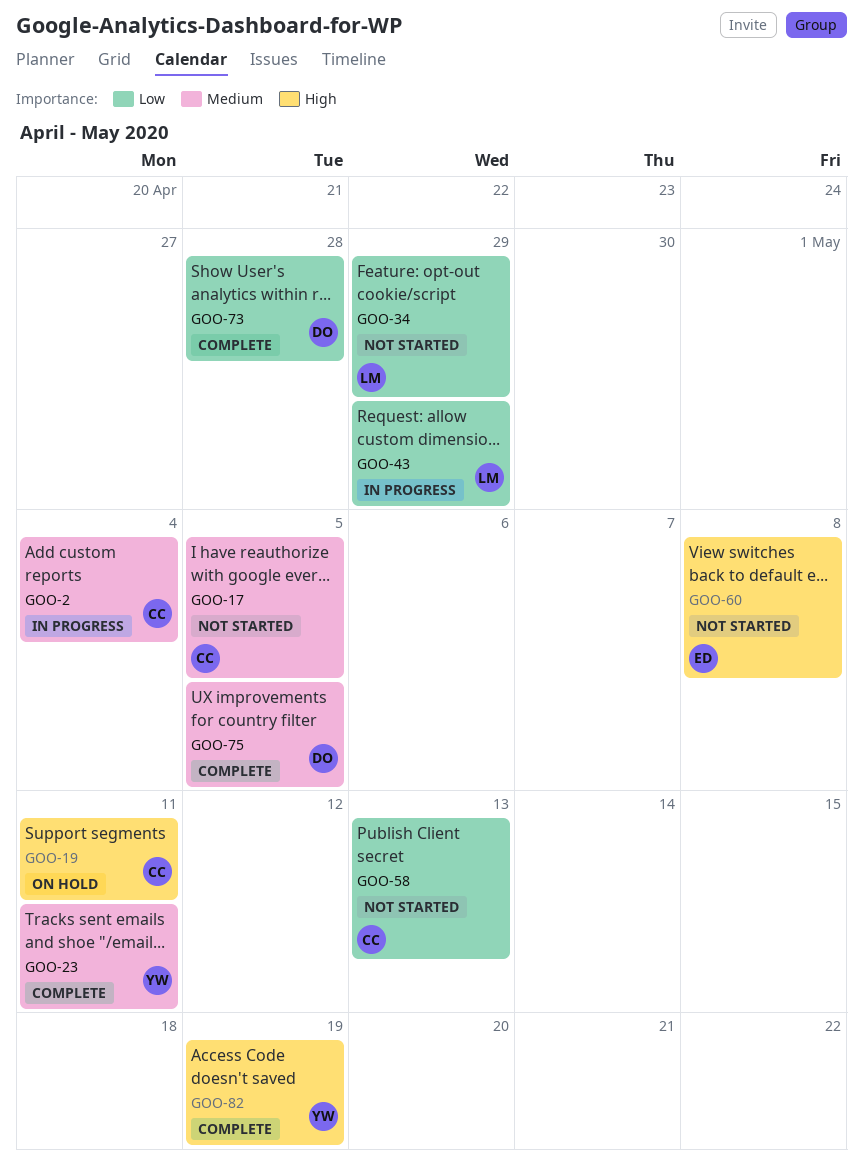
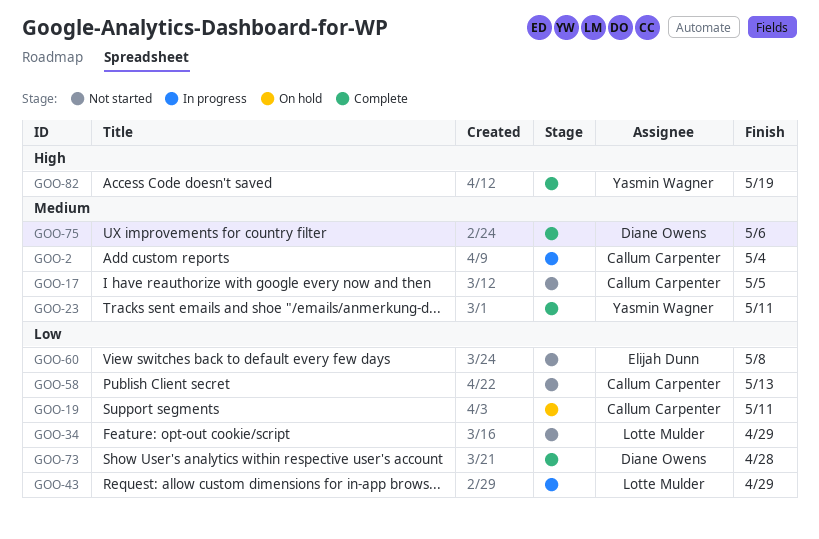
GOO-19, priority: High -> Low
GOO-60, priority: High -> Low
GOO-75, due: May 5 -> May 6

